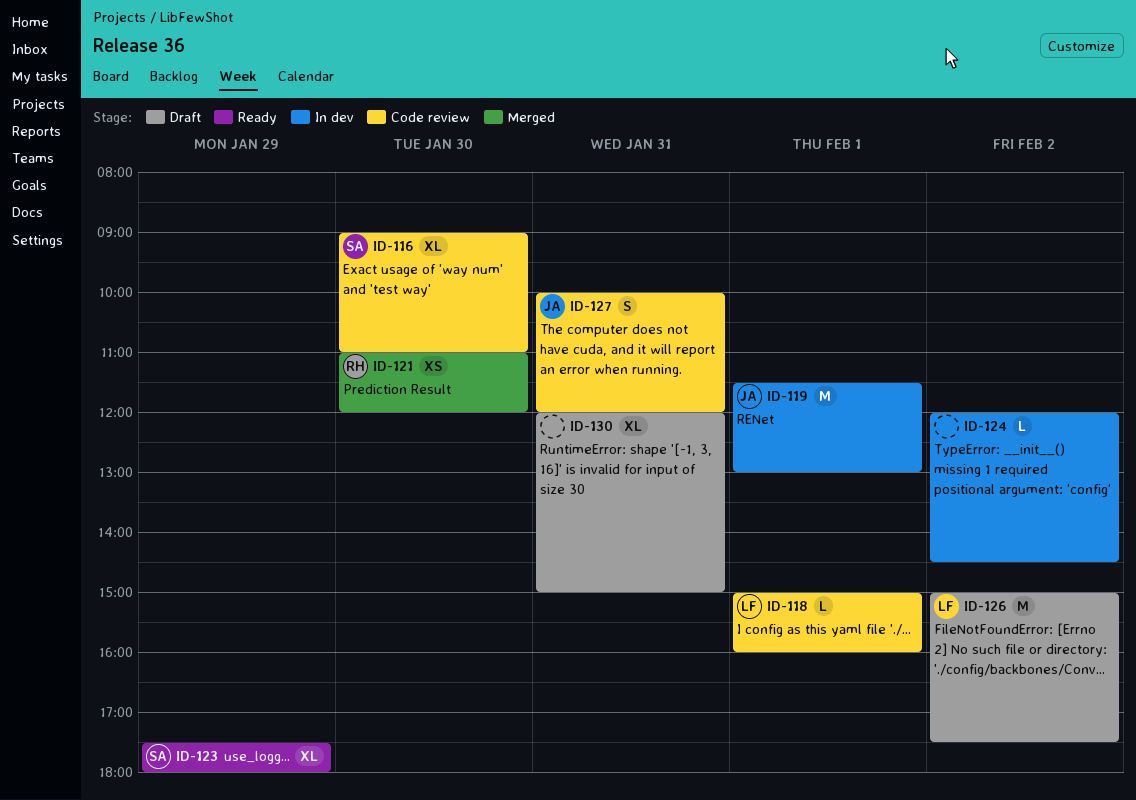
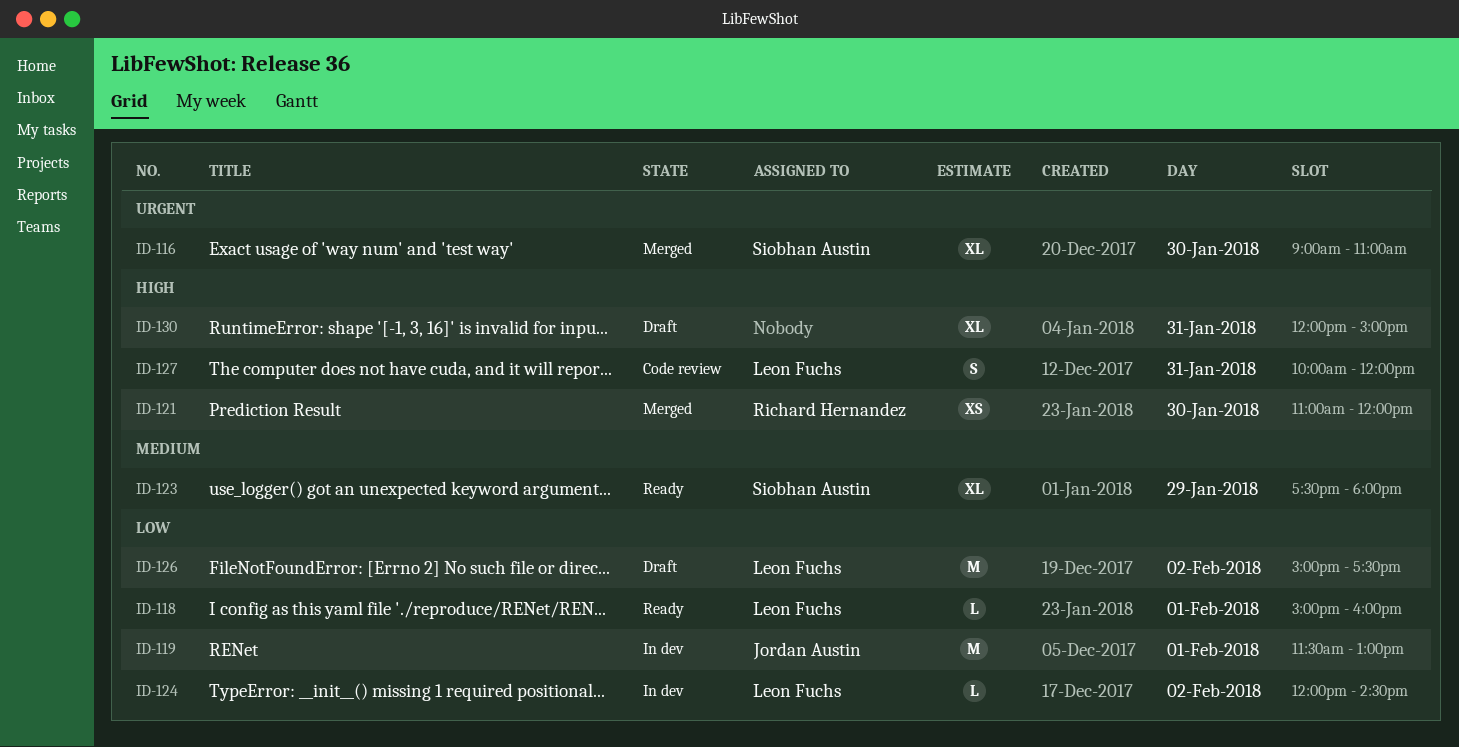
ID-116, status: Code review -> Merged
ID-118, status: Code review -> Ready
ID-124, owner: none -> Leon Fuchs
ID-127, owner: Jordan Austin -> Leon Fuchs

